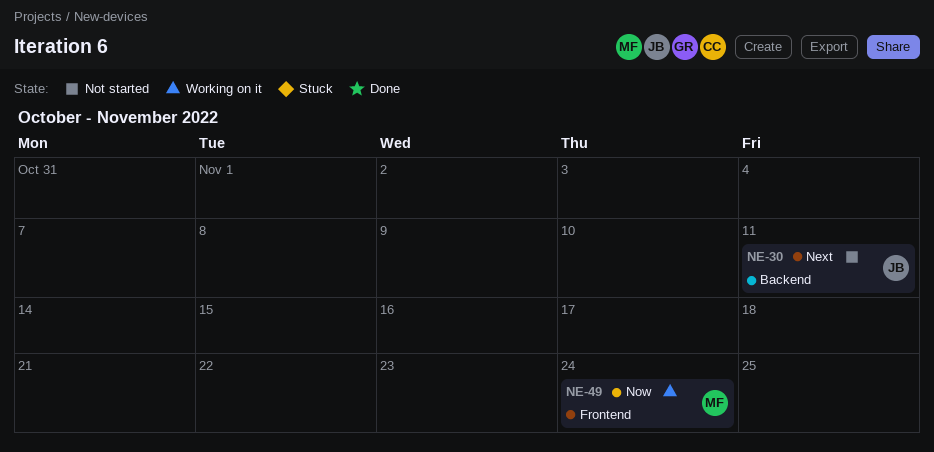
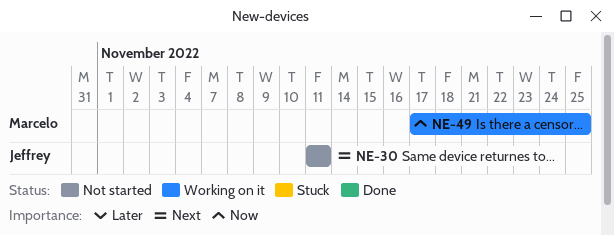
NE-49, due: Nov 24 -> Nov 25

